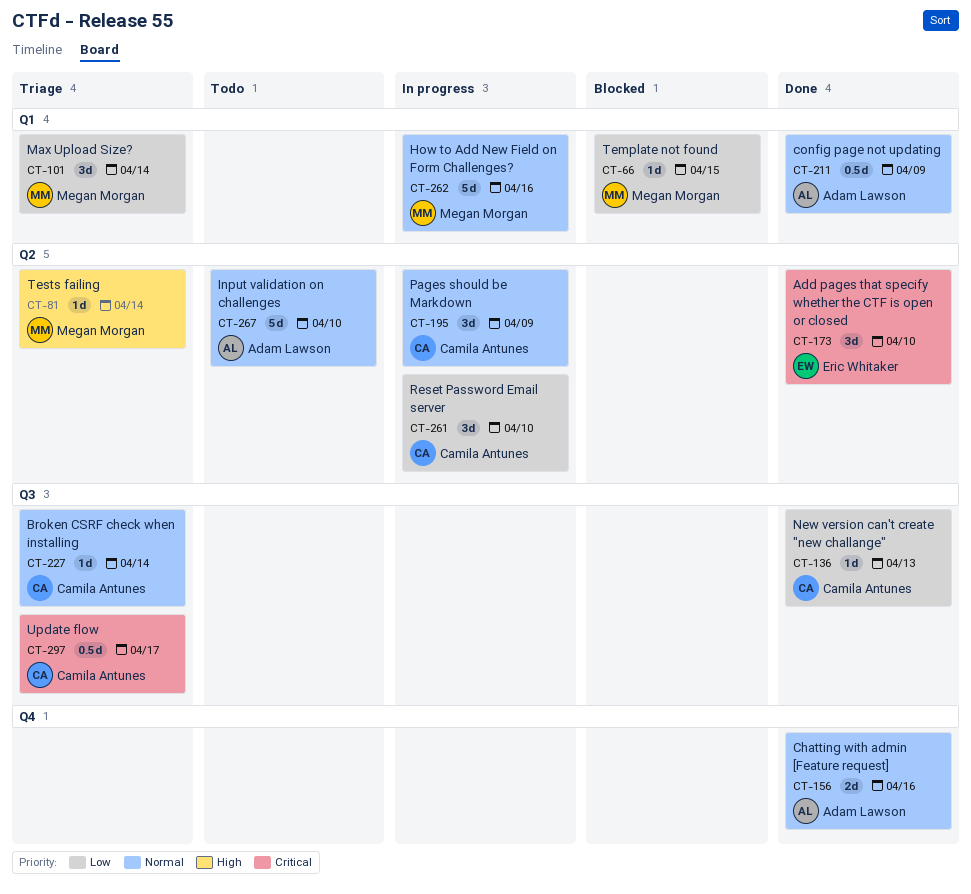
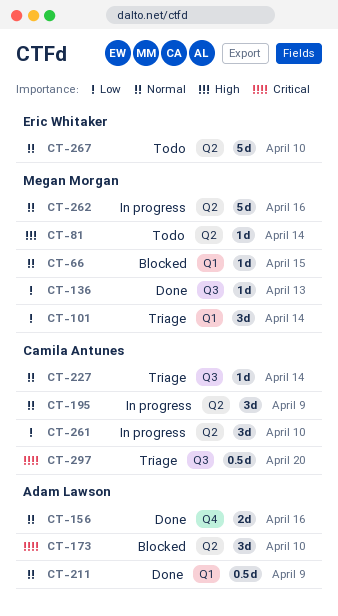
CT-66, priority: Low -> Normal
CT-81, status: Triage -> Todo
CT-136, owner: Camila Antunes -> Megan Morgan
CT-173, status: Done -> Blocked
CT-173, owner: Eric Whitaker -> Adam Lawson
CT-262, label: Q1 -> Q2
CT-267, owner: Adam Lawson -> Eric Whitaker
CT-297, due: Apr 17 -> Apr 20

